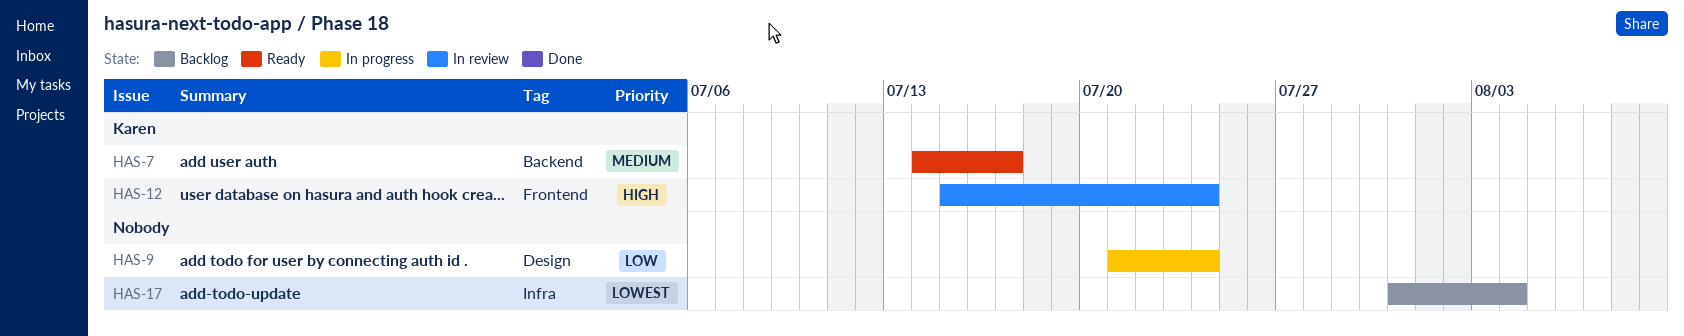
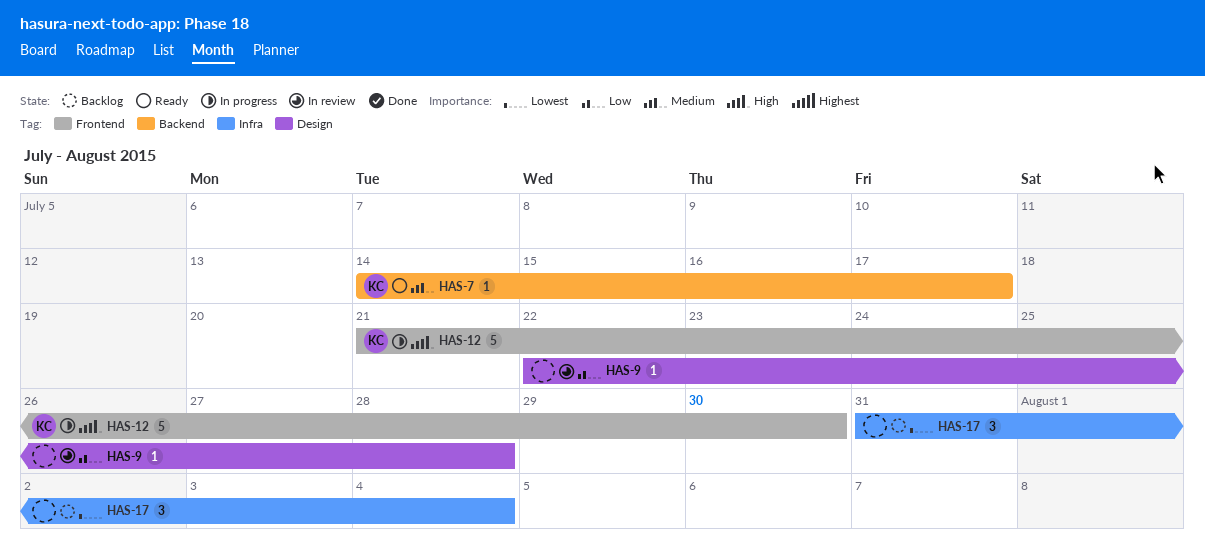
HAS-9, status: In progress -> In review
HAS-9, start: Jul 21 -> Jul 22
HAS-9, due: Jul 24 -> Jul 28
HAS-12, status: In review -> In progress
HAS-12, start: Jul 15 -> Jul 21
HAS-12, due: Jul 24 -> Jul 30

